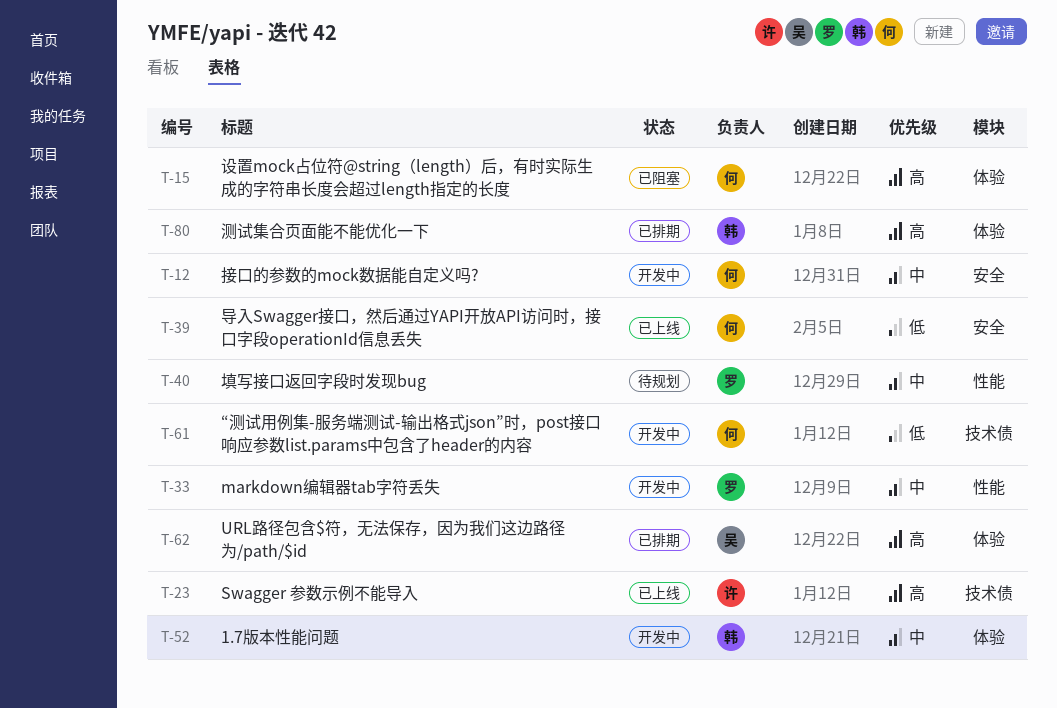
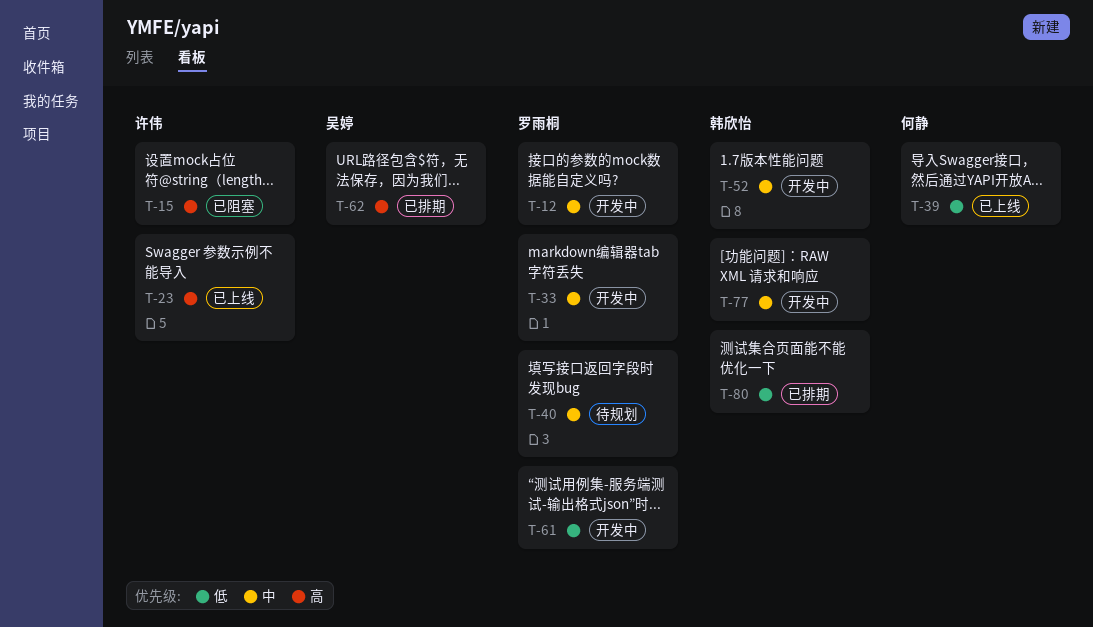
T-12, owner: 何静 -> 罗雨桐
T-15, owner: 何静 -> 许伟
T-61, owner: 何静 -> 罗雨桐
T-77: none -> present
T-80, priority: 高 -> 低

